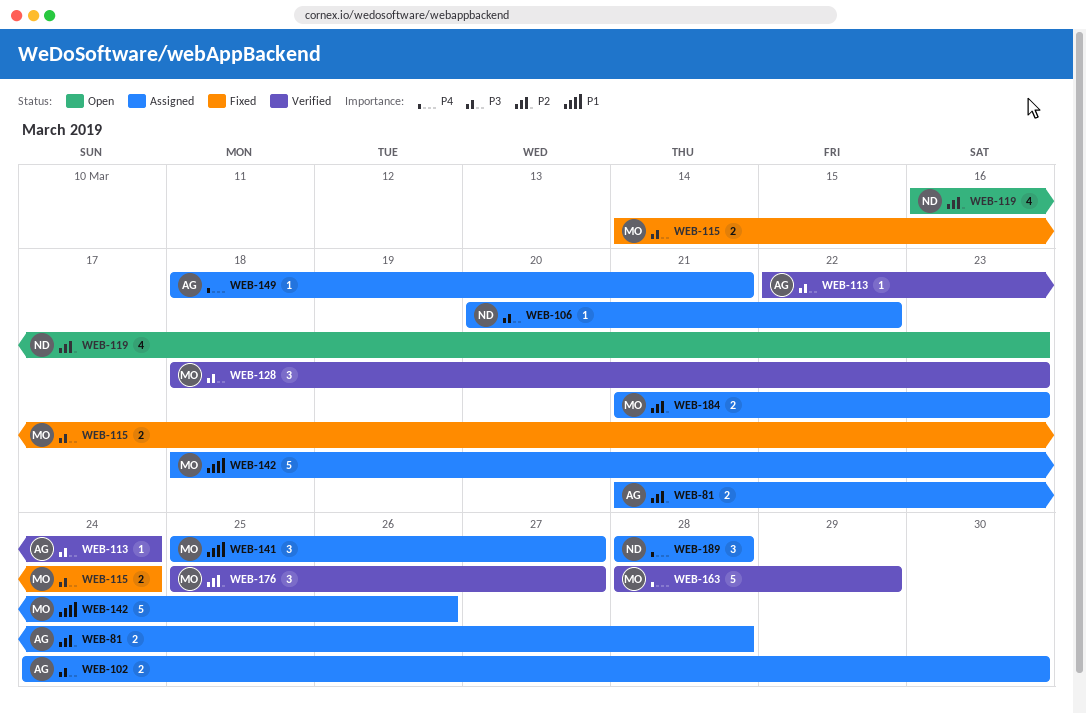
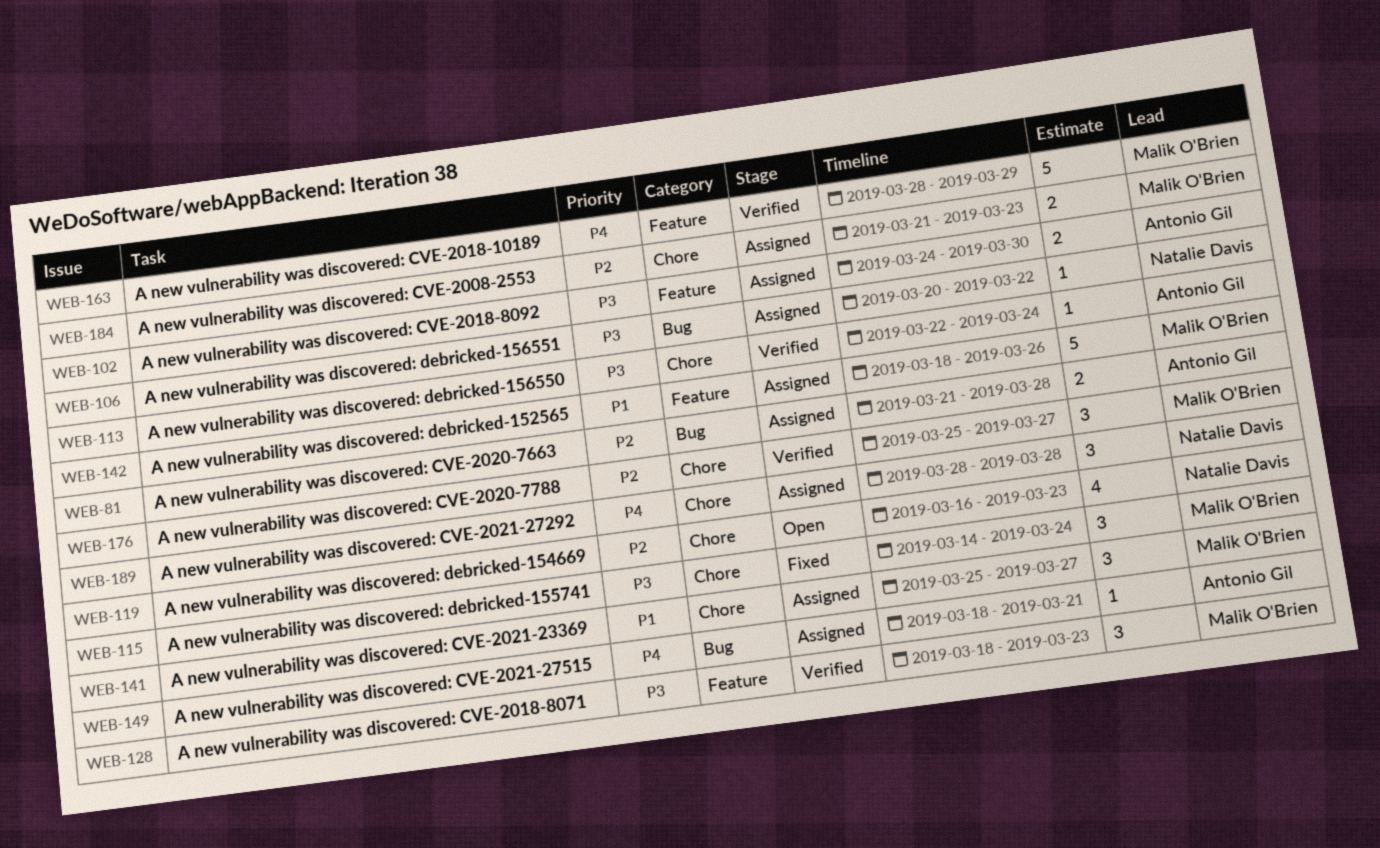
WEB-115, estimate: 2 -> 3

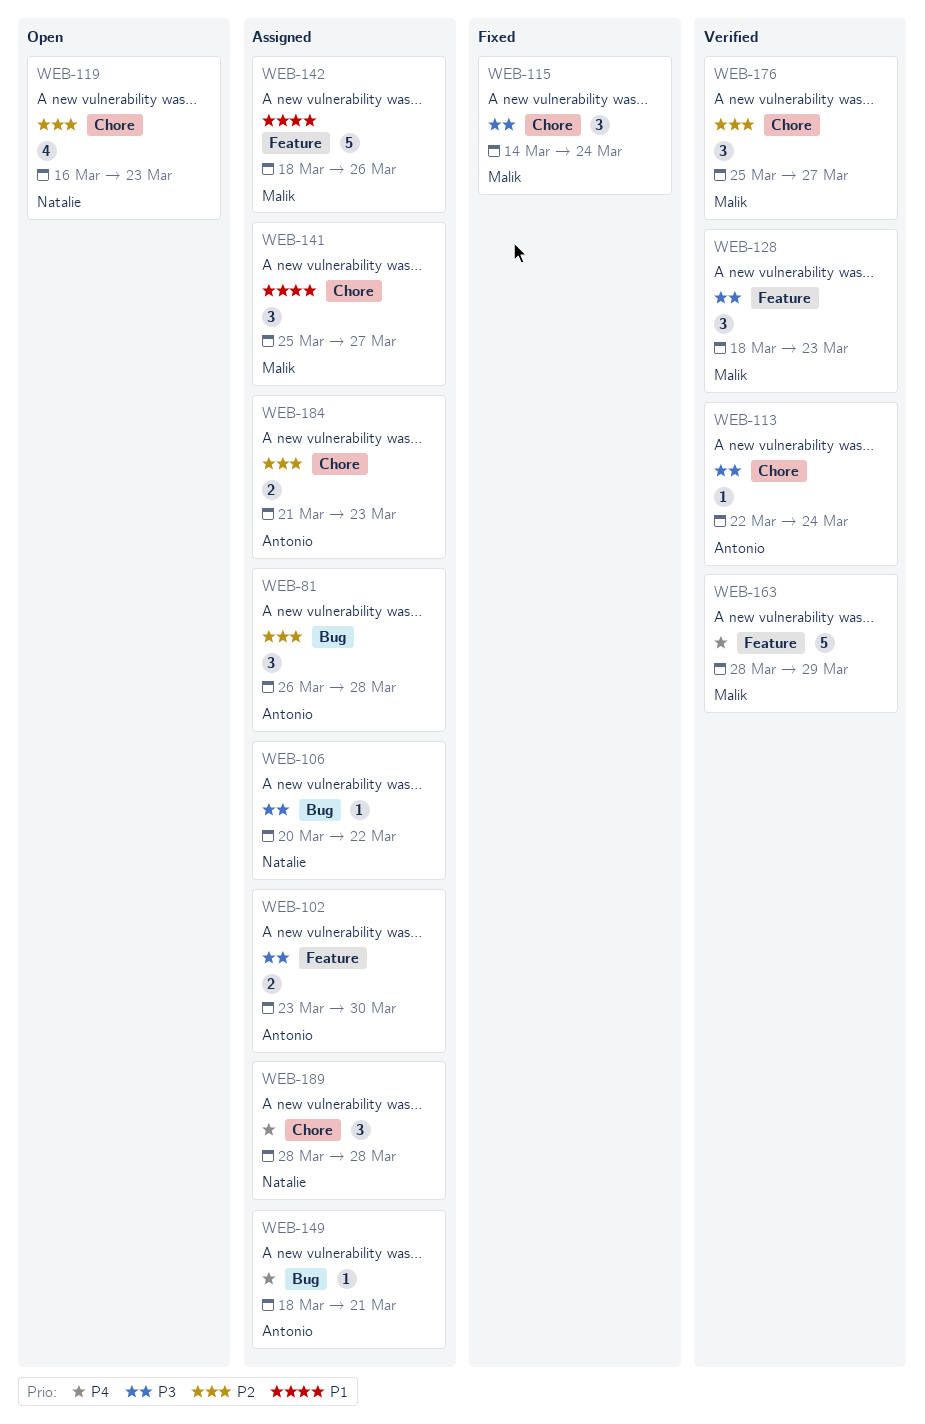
WEB-81, estimate: 2 -> 3
WEB-81, start: Mar 21 -> Mar 26
WEB-102, start: Mar 24 -> Mar 23
WEB-184, owner: Malik O'Brien -> Antonio Gil

